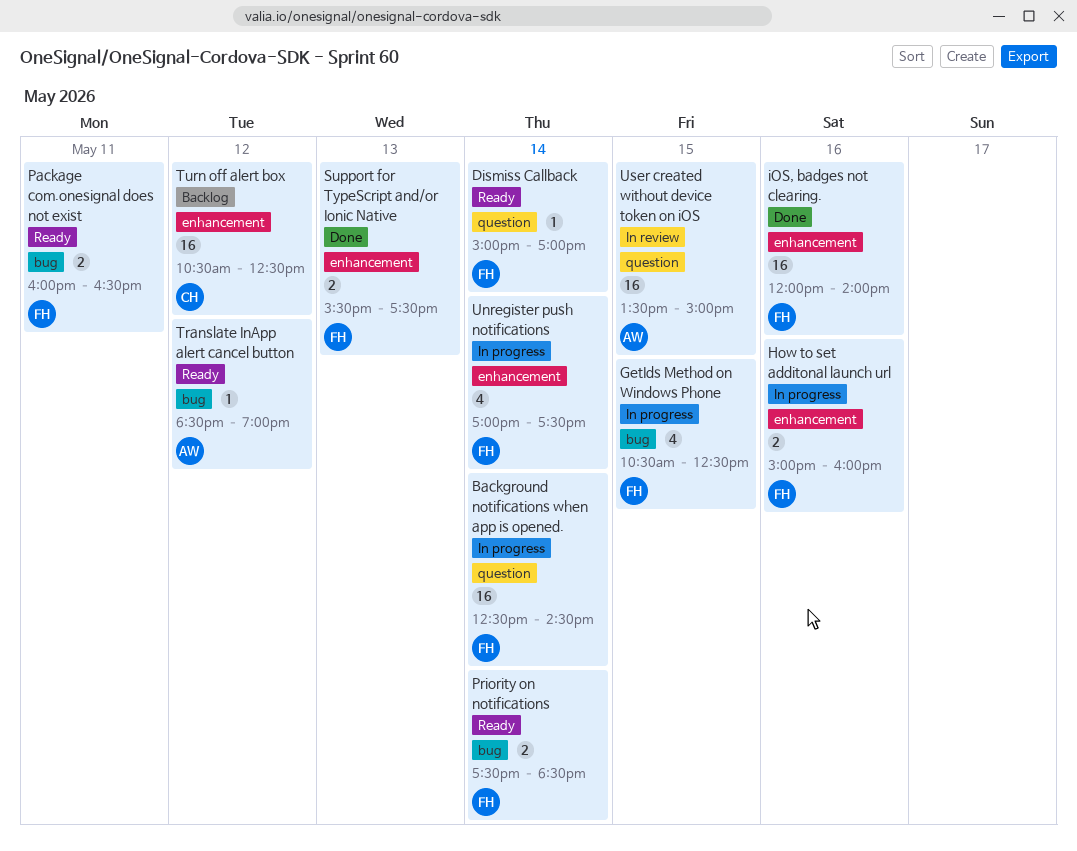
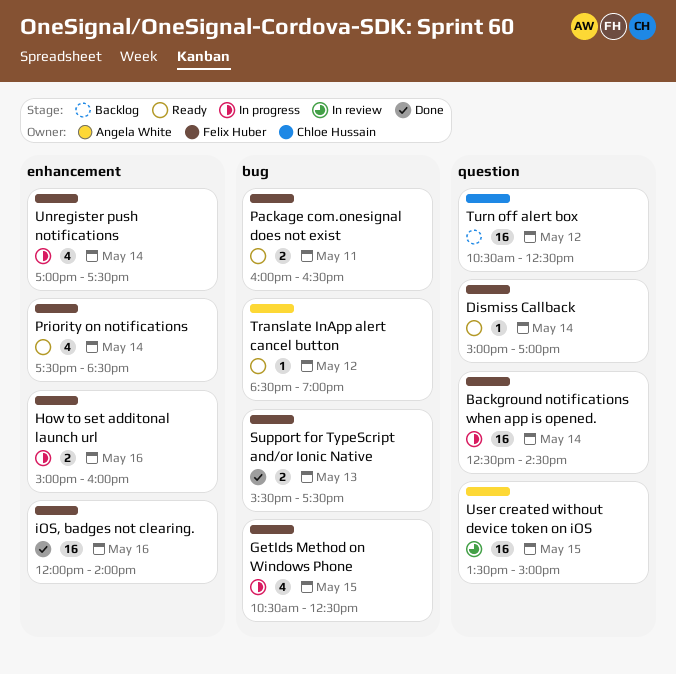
Priority on notifications, label: bug -> enhancement
Priority on notifications, estimate: 2 -> 4
Support for TypeScript and/or Ionic Native, label: enhancement -> bug
Turn off alert box, label: enhancement -> question

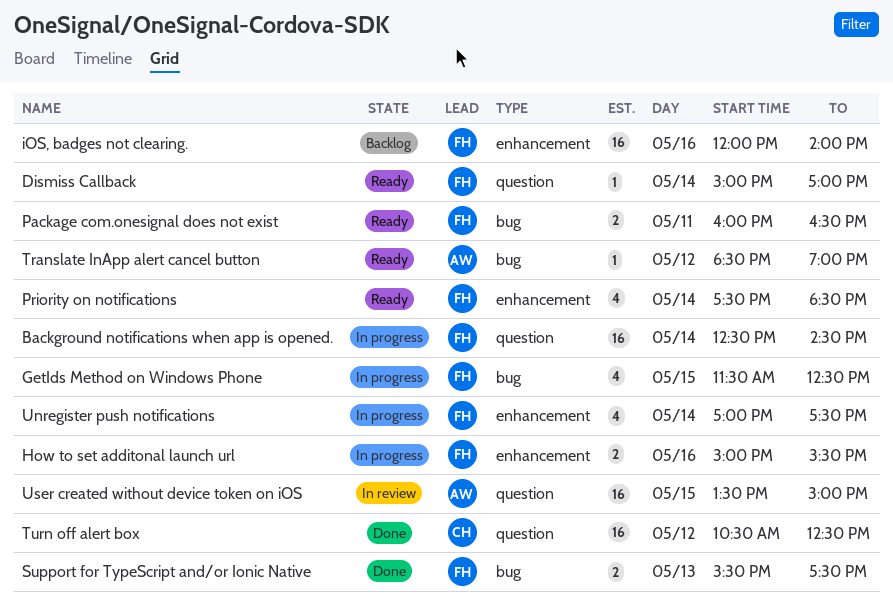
GetIds Method on Windows Phone, begins: 10:30 -> 11:30
How to set additonal launch url, ends: 16:00 -> 15:30
iOS, badges not clearing., status: Done -> Backlog
Turn off alert box, status: Backlog -> Done

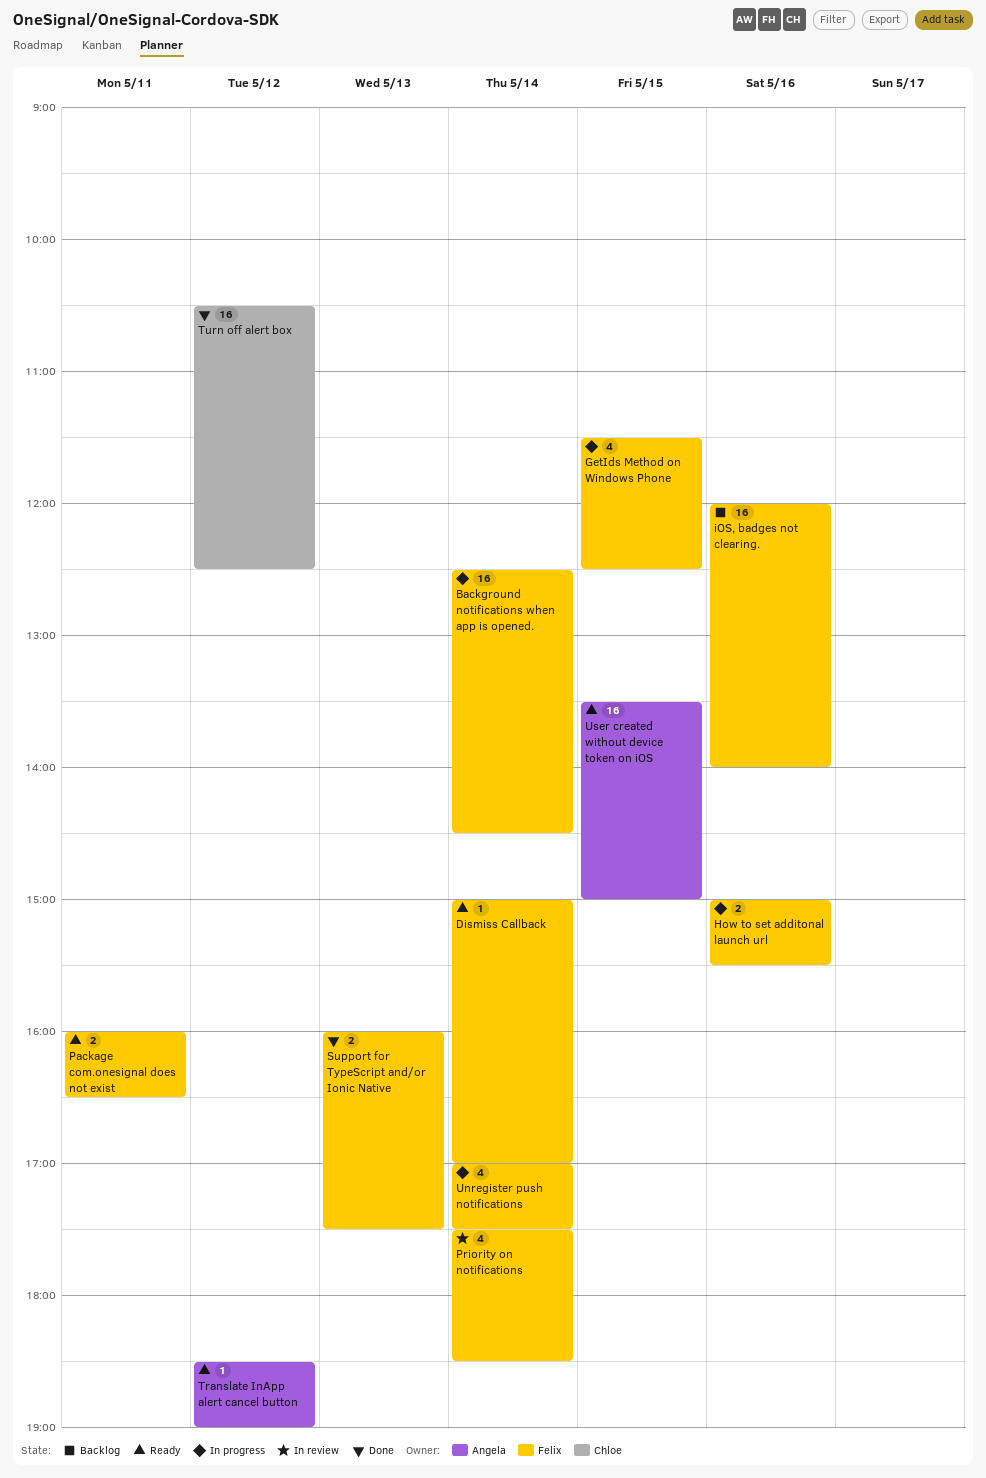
Priority on notifications, status: Ready -> In review
Support for TypeScript and/or Ionic Native, begins: 15:30 -> 16:00
User created without device token on iOS, status: In review -> Ready

